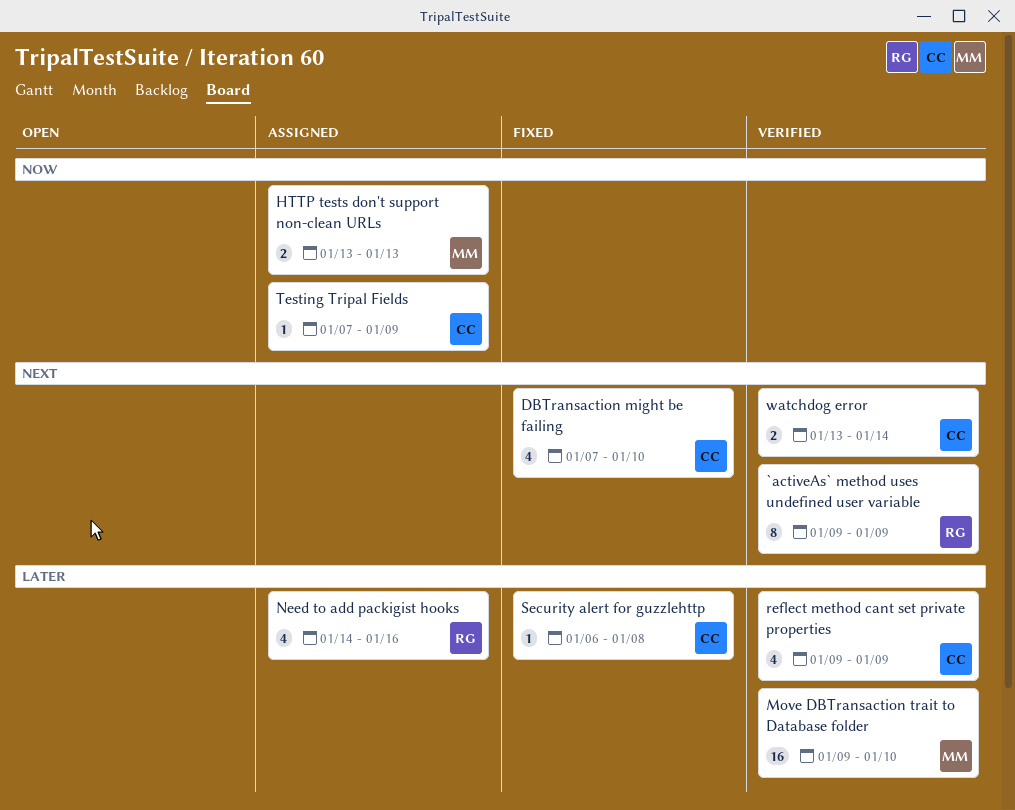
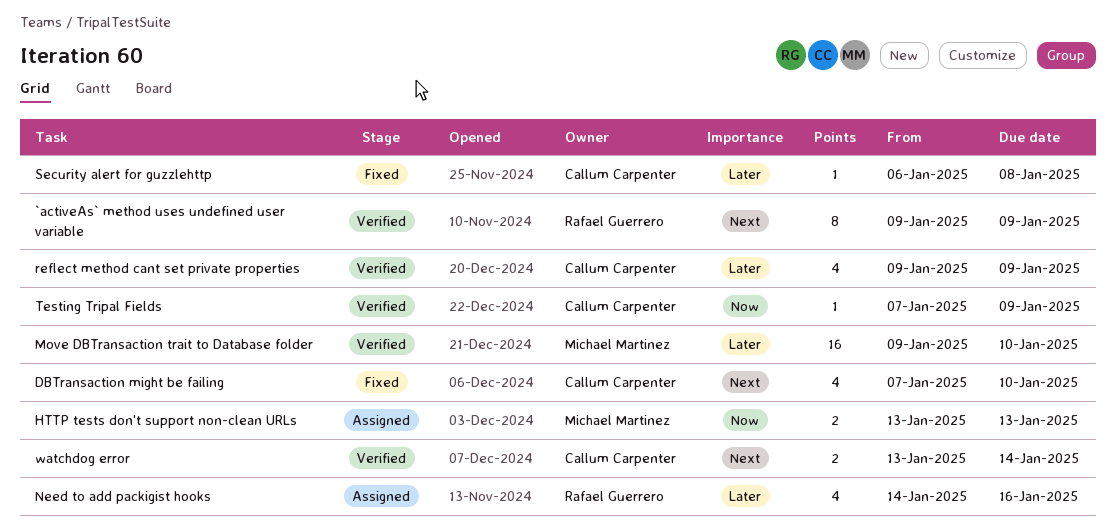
Testing Tripal Fields, status: Assigned -> Verified

